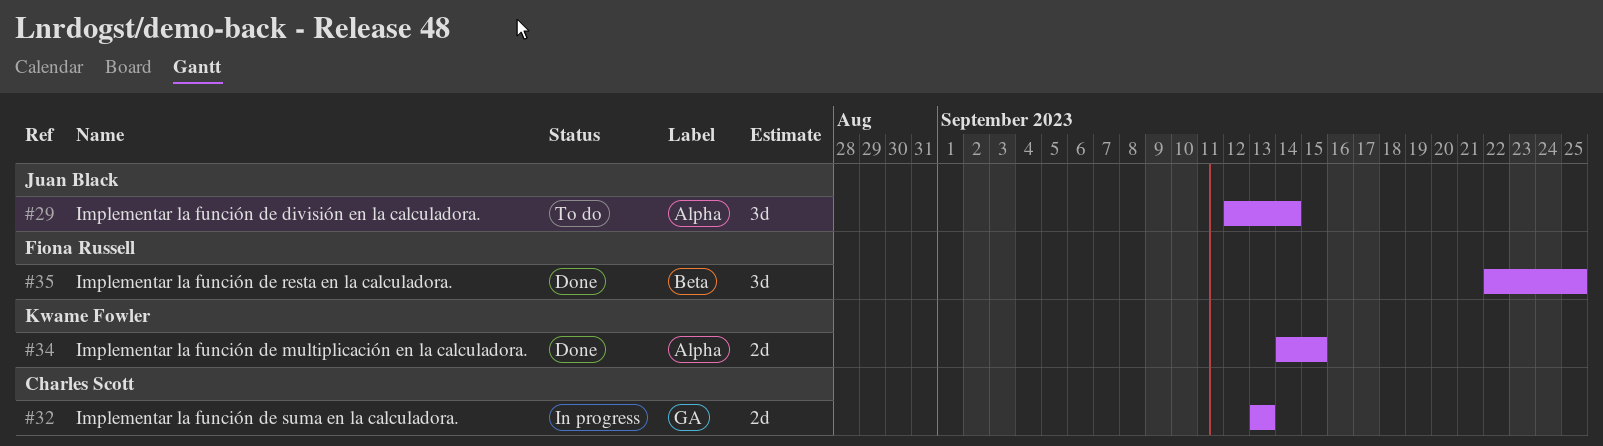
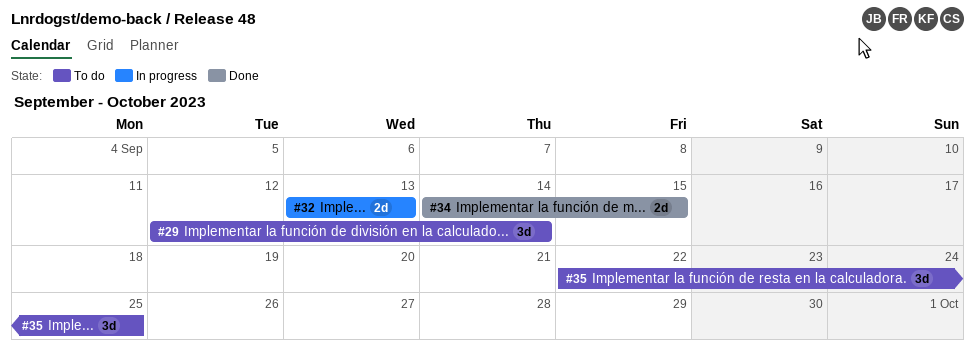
#35, status: Done -> To do

